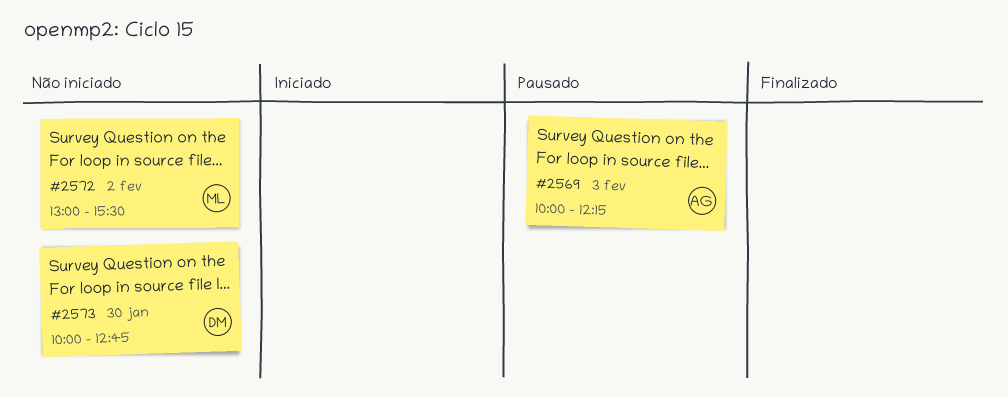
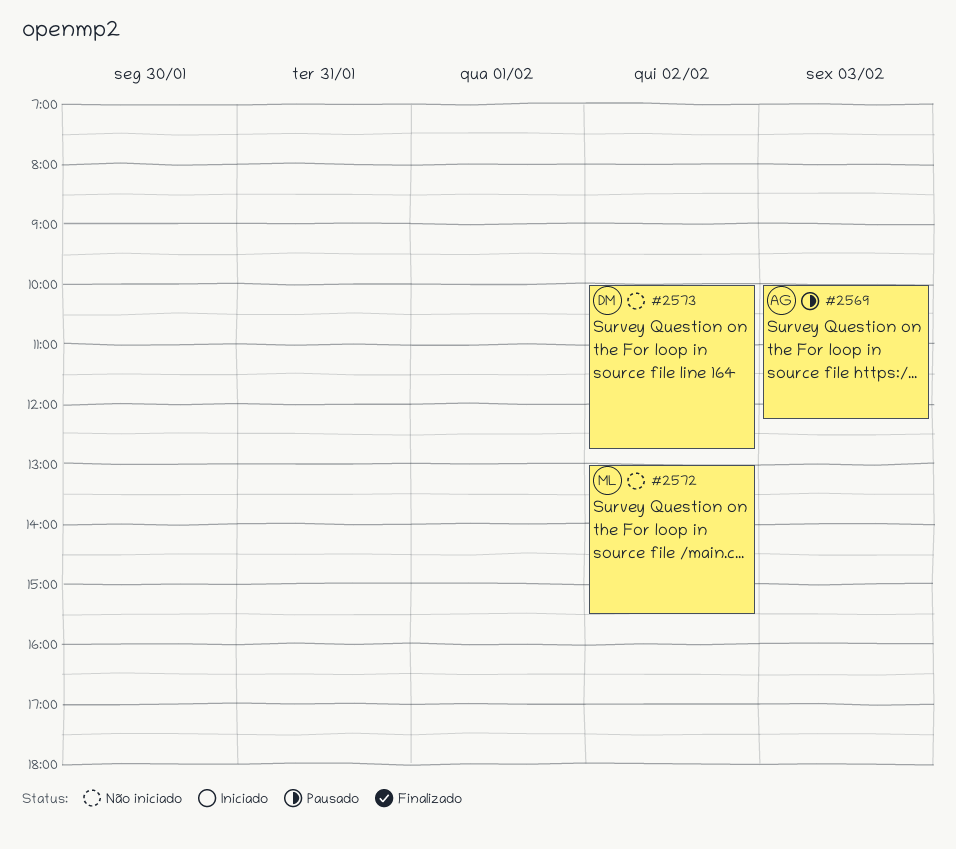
#2573, day: Jan 30 -> Feb 2

